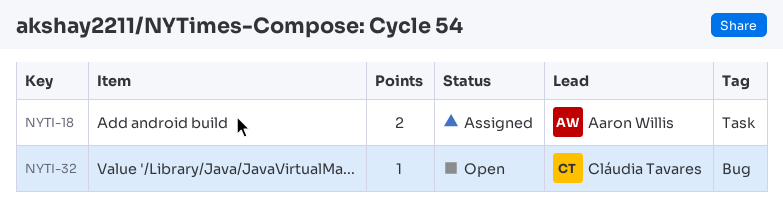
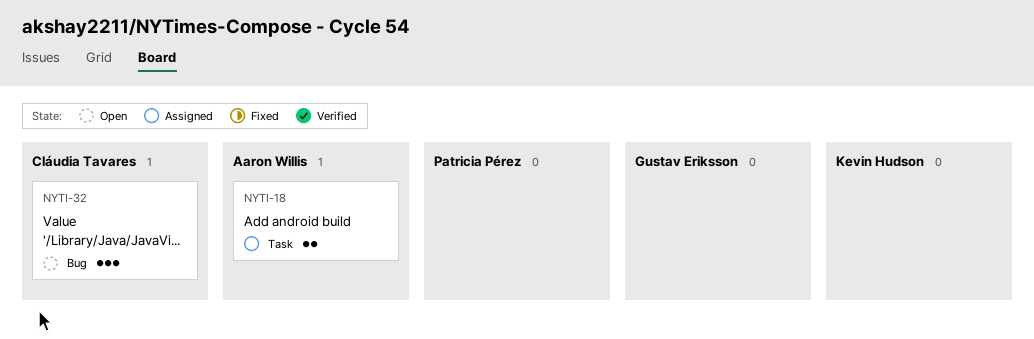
NYTI-32, estimate: 1 -> 3

